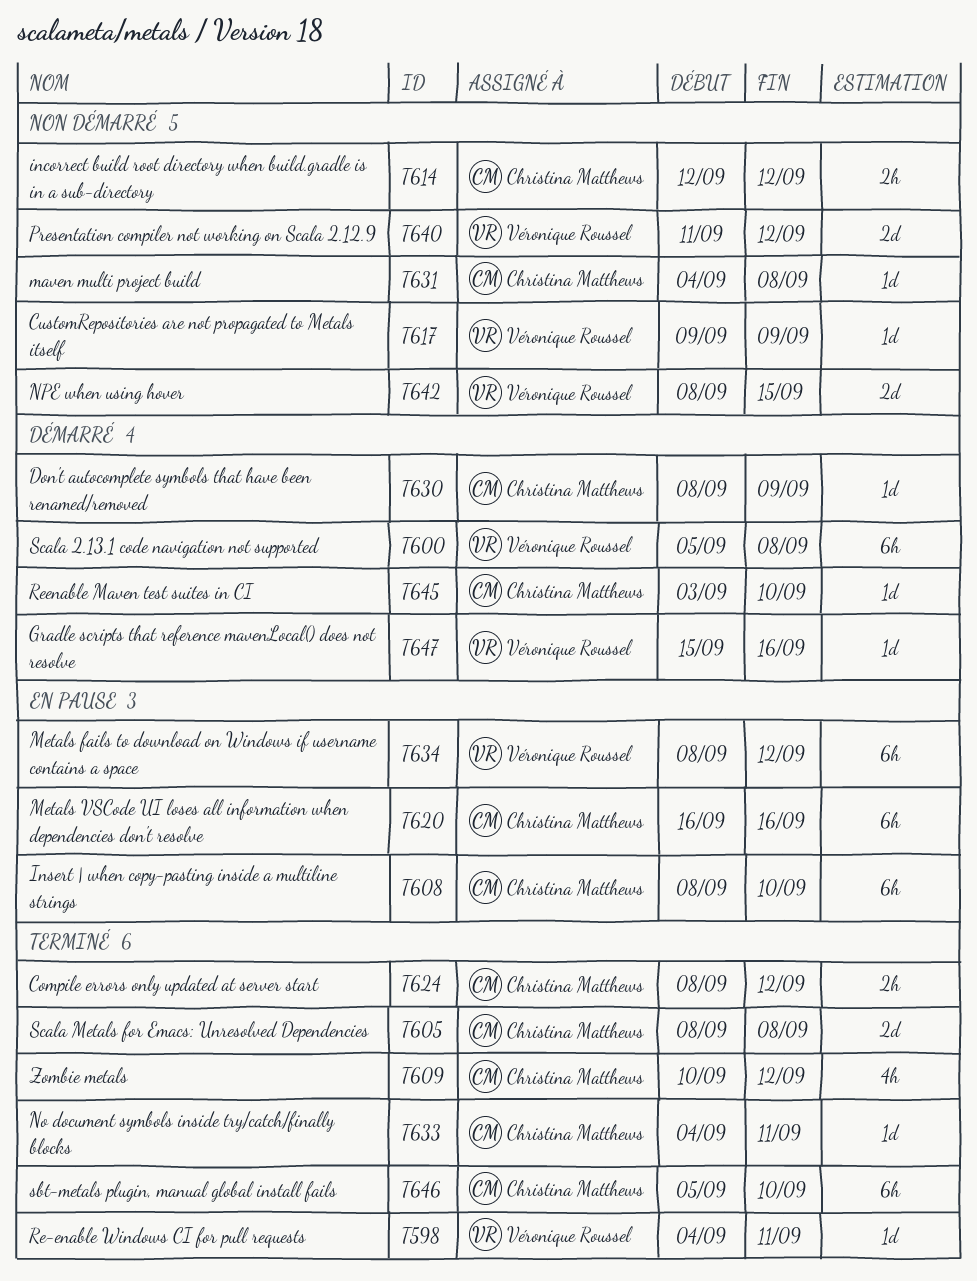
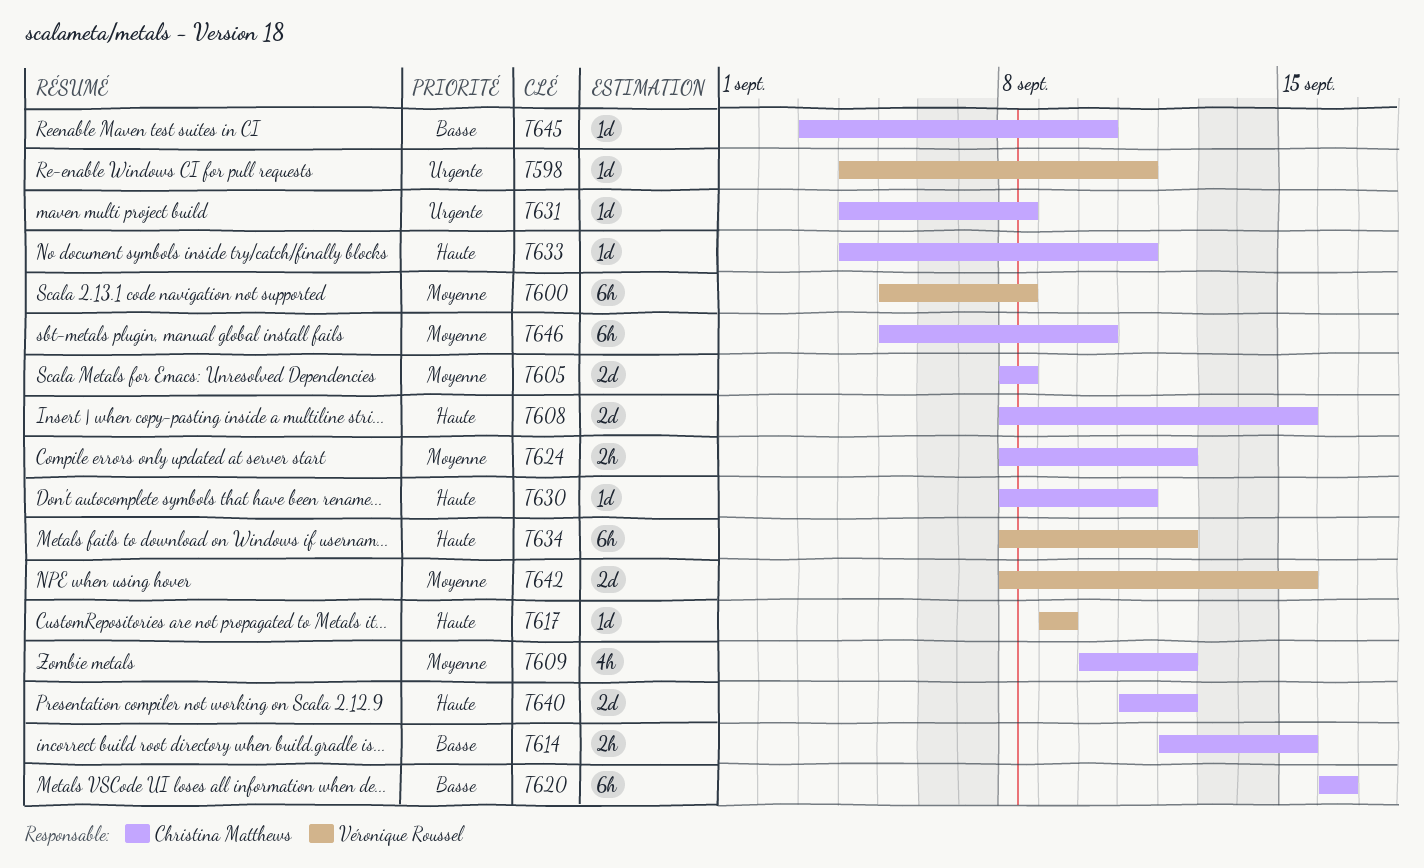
T608, estimate: 6h -> 2d
T608, due: Sep 10 -> Sep 15
T614, due: Sep 12 -> Sep 15
T630, due: Sep 9 -> Sep 11
T640, owner: Véronique Roussel -> Christina Matthews
T647: present -> none

